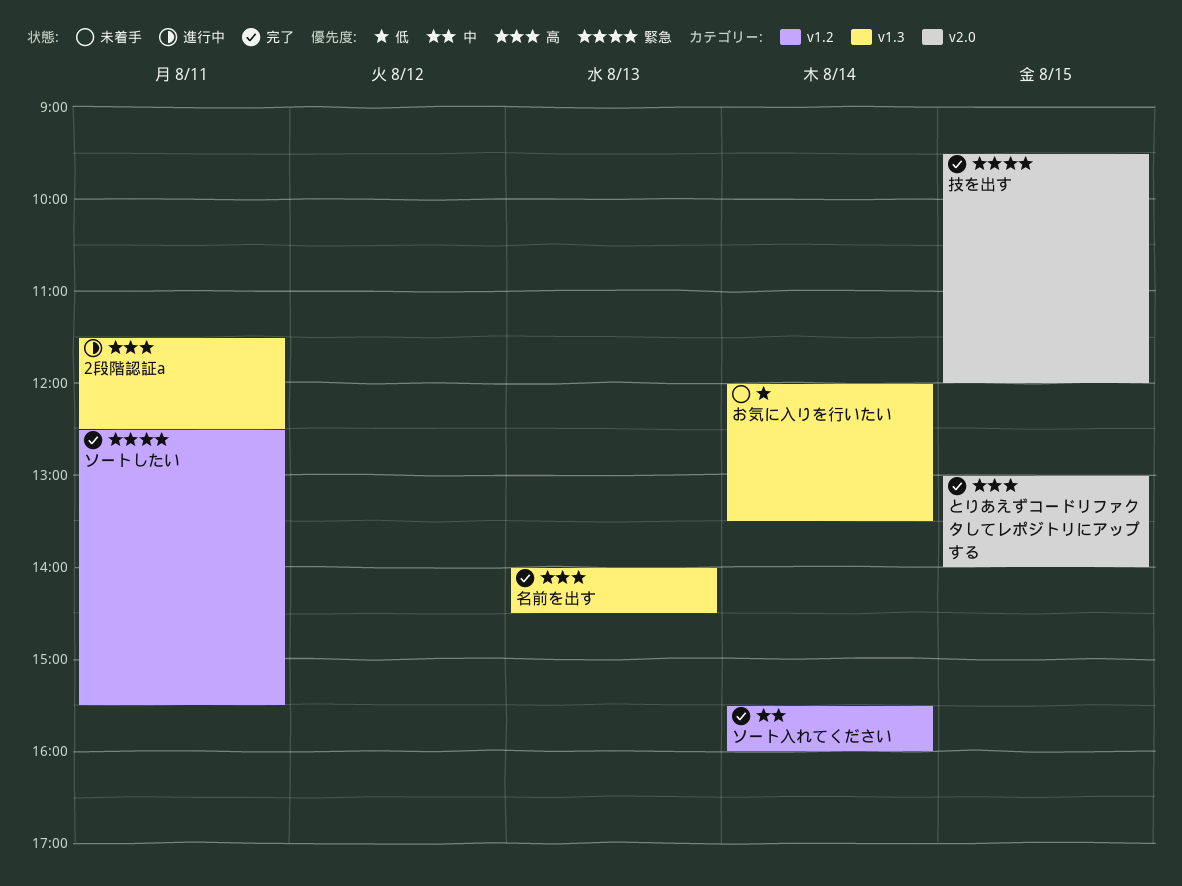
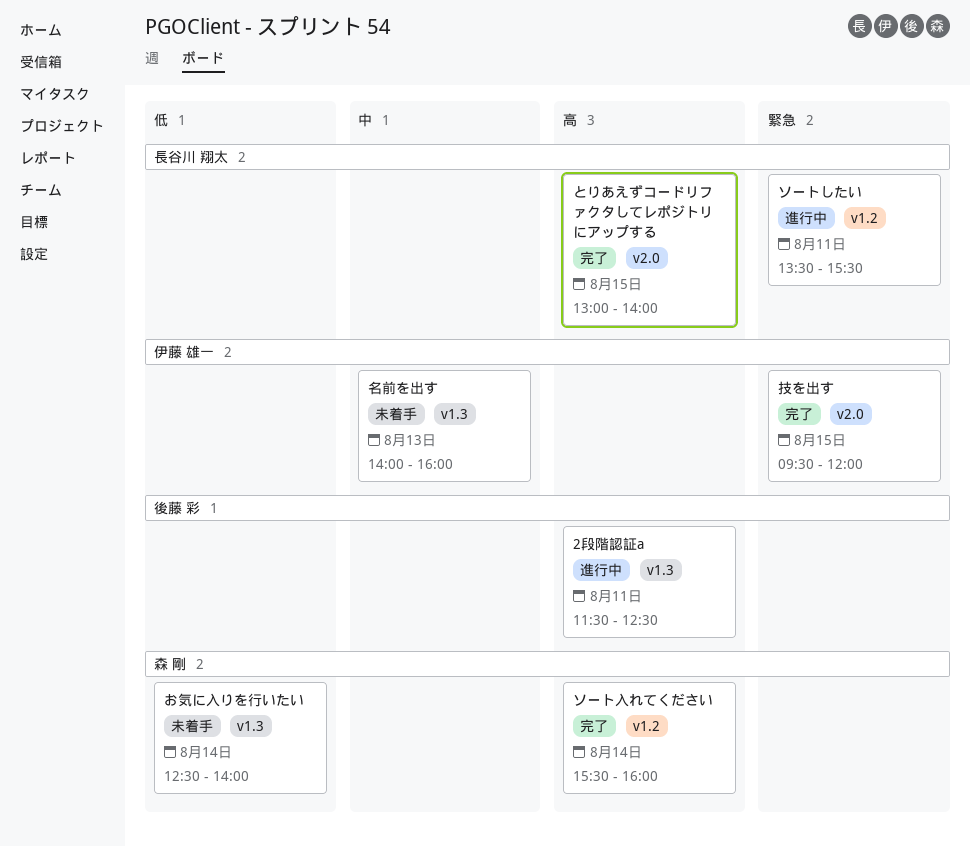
お気に入りを行いたい, begins: 12:00 -> 12:30
お気に入りを行いたい, ends: 13:30 -> 14:00
ソートしたい, status: 完了 -> 進行中
ソートしたい, begins: 12:30 -> 13:30
ソート入れてください, priority: 中 -> 高
名前を出す, status: 完了 -> 未着手
名前を出す, priority: 高 -> 中
名前を出す, ends: 14:30 -> 16:00

